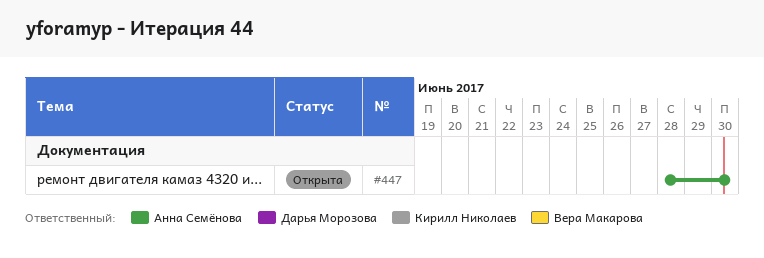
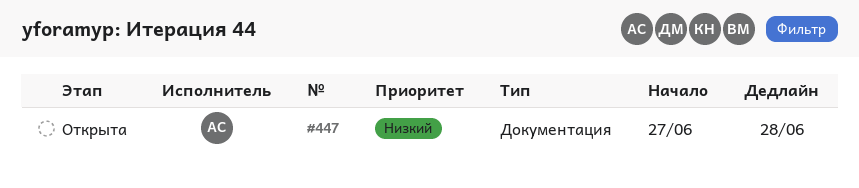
#447, start: Jun 28 -> Jun 27
#447, due: Jun 30 -> Jun 28

